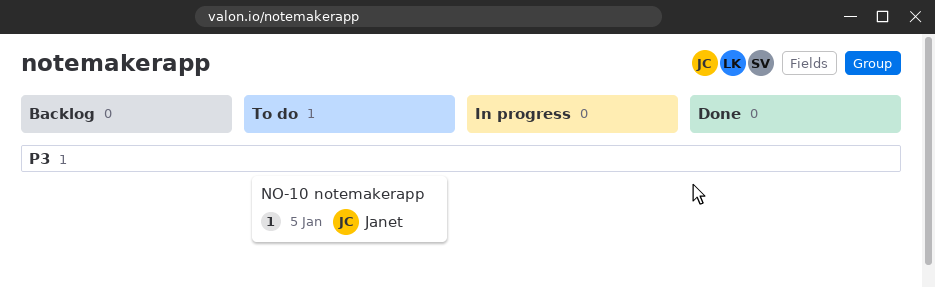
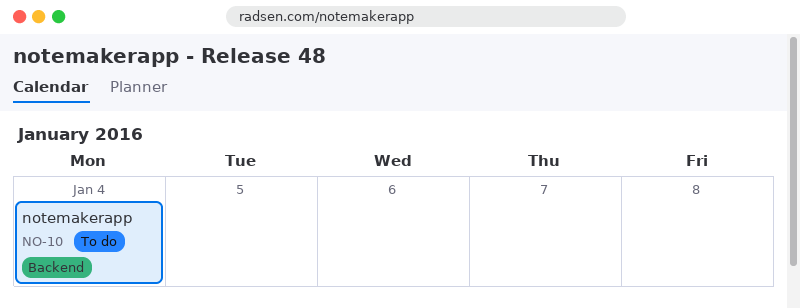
NO-10, due: Jan 5 -> Jan 4

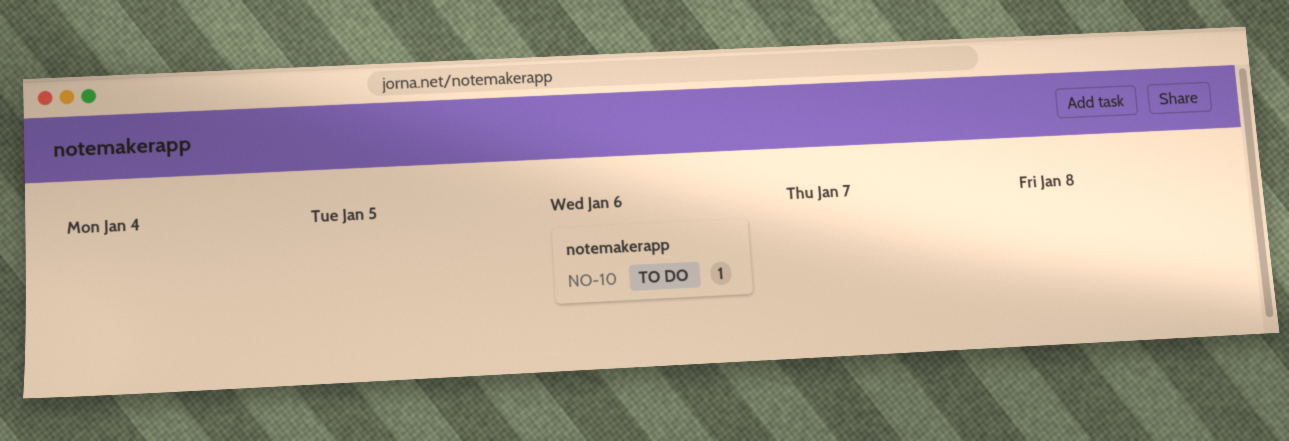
NO-10, due: Jan 4 -> Jan 6

